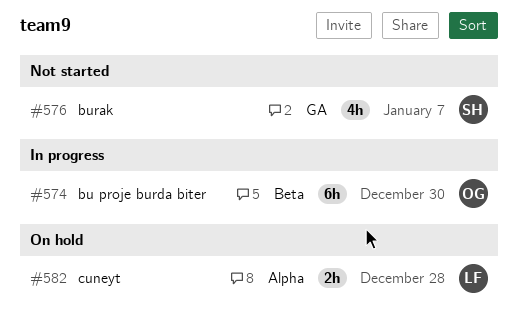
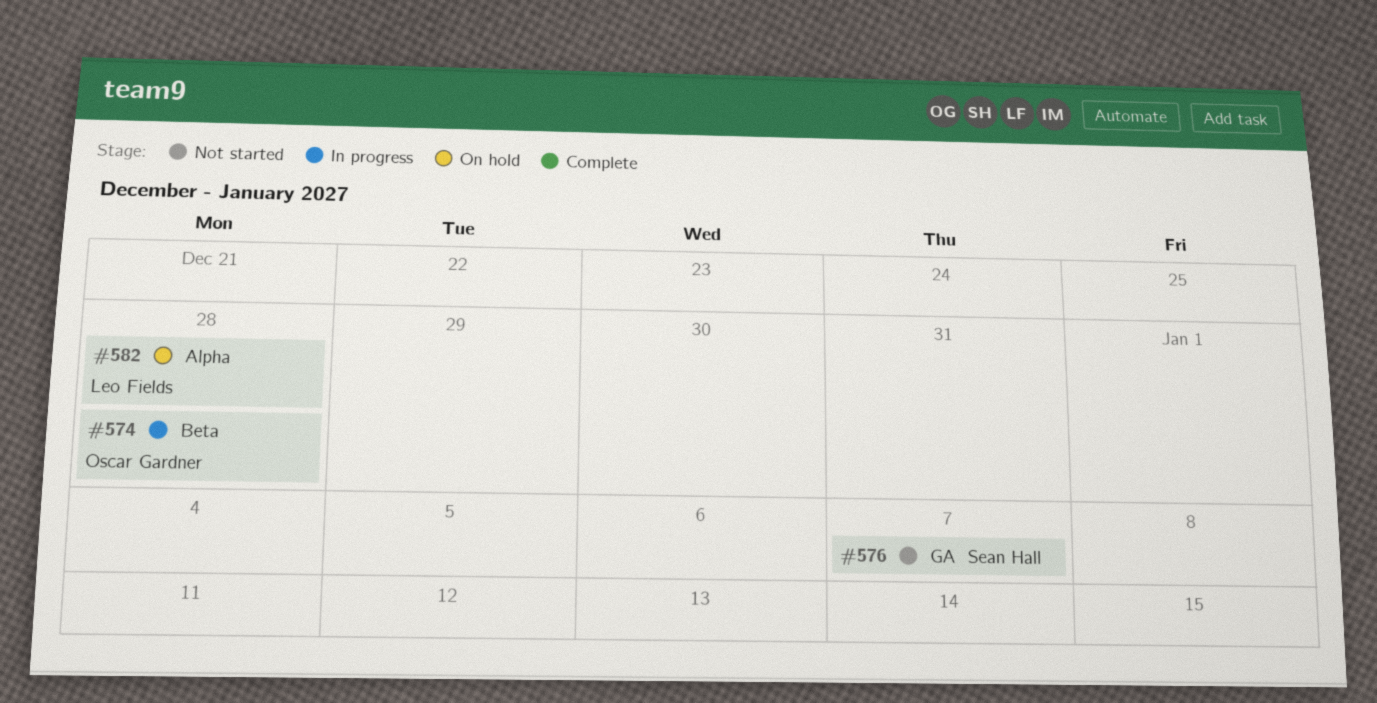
#574, due: Dec 30 -> Dec 28

